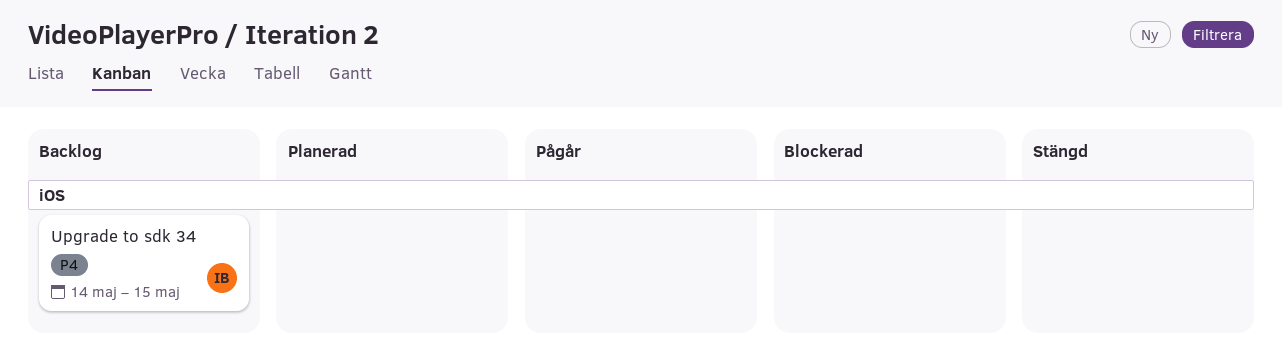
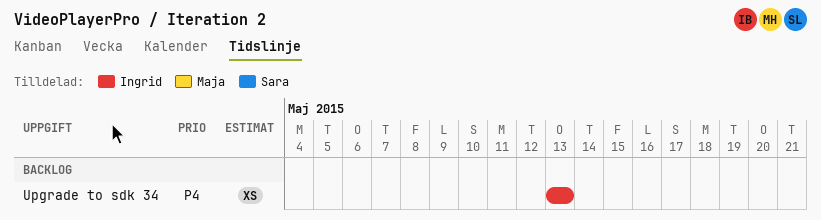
Upgrade to sdk 34, start: May 14 -> May 13
Upgrade to sdk 34, due: May 15 -> May 13

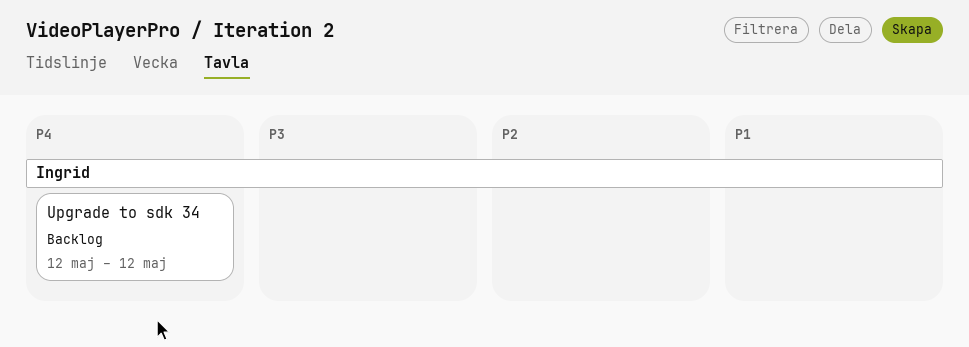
Upgrade to sdk 34, start: May 13 -> May 12
Upgrade to sdk 34, due: May 13 -> May 12

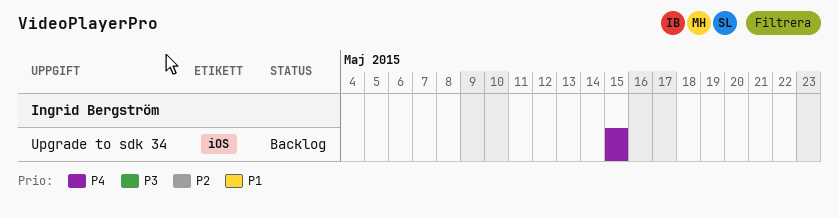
Upgrade to sdk 34, start: May 12 -> May 15
Upgrade to sdk 34, due: May 12 -> May 15

